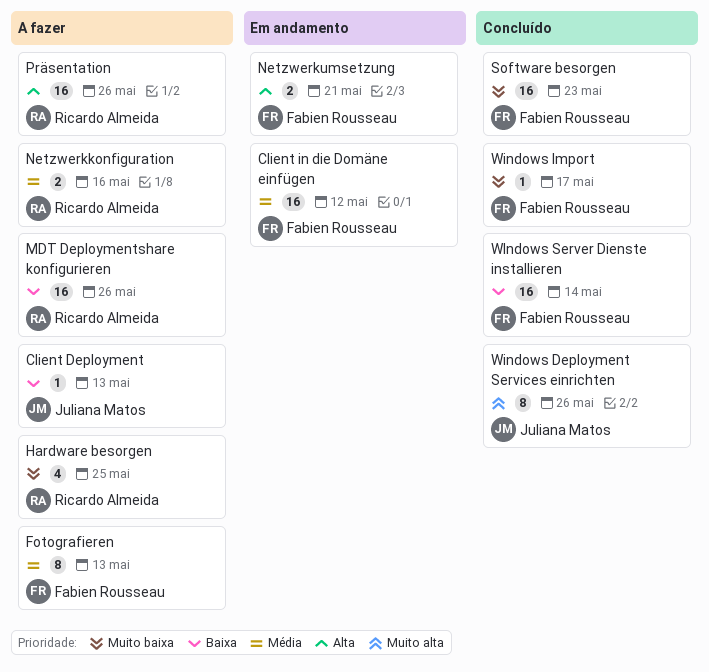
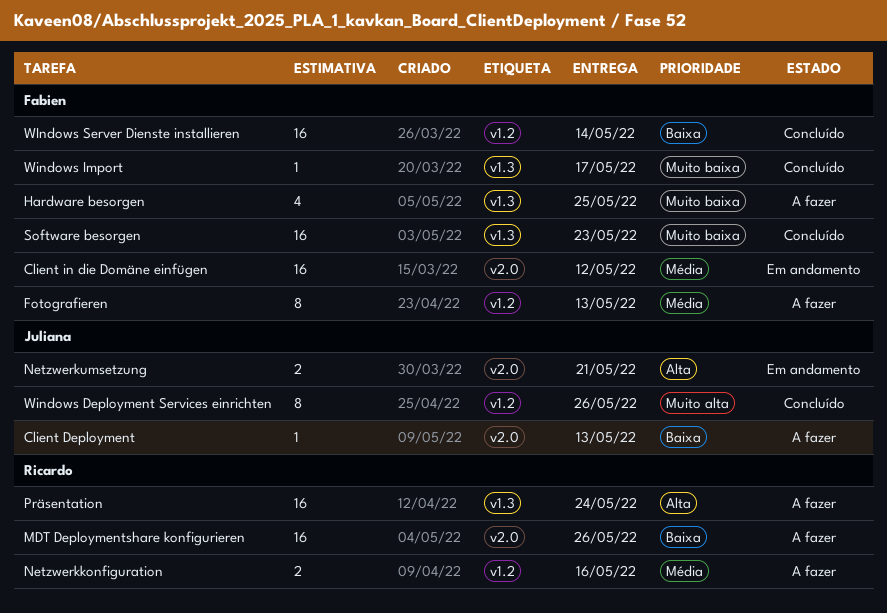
Hardware besorgen, owner: Ricardo Almeida -> Fabien Rousseau
Netzwerkumsetzung, owner: Fabien Rousseau -> Juliana Matos
Präsentation, due: May 26 -> May 24

